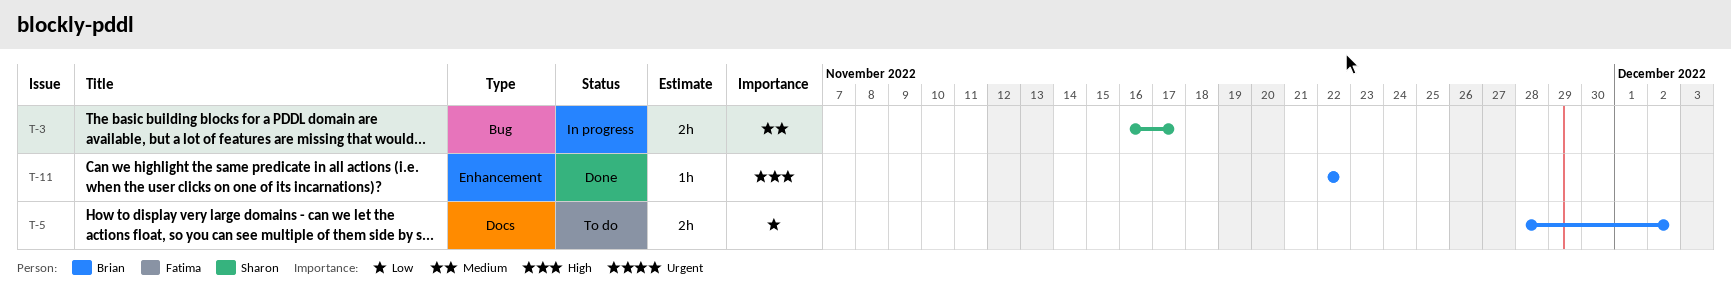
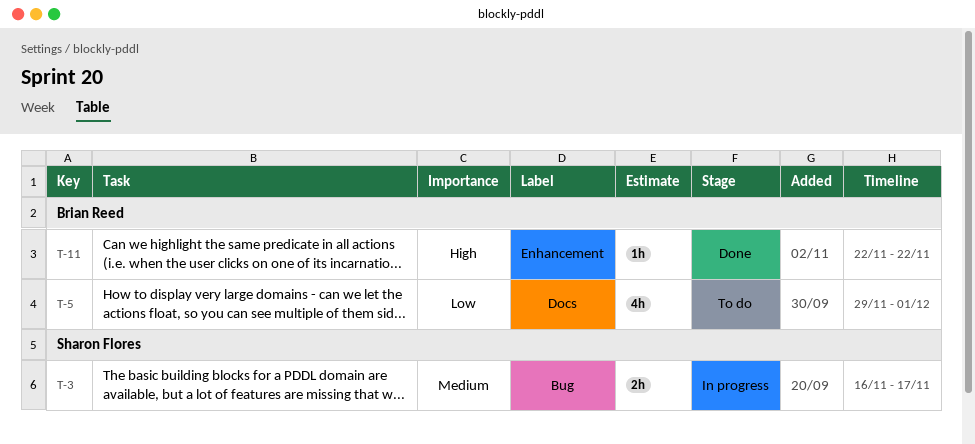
T-5, estimate: 2h -> 4h
T-5, start: Nov 28 -> Nov 29
T-5, due: Dec 2 -> Dec 1

